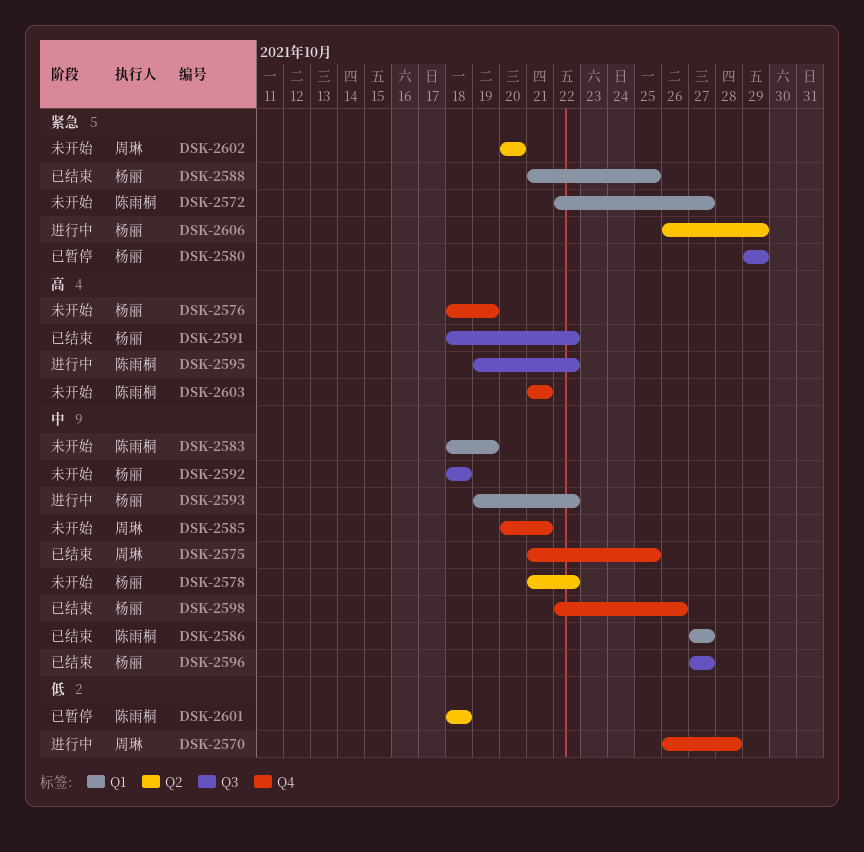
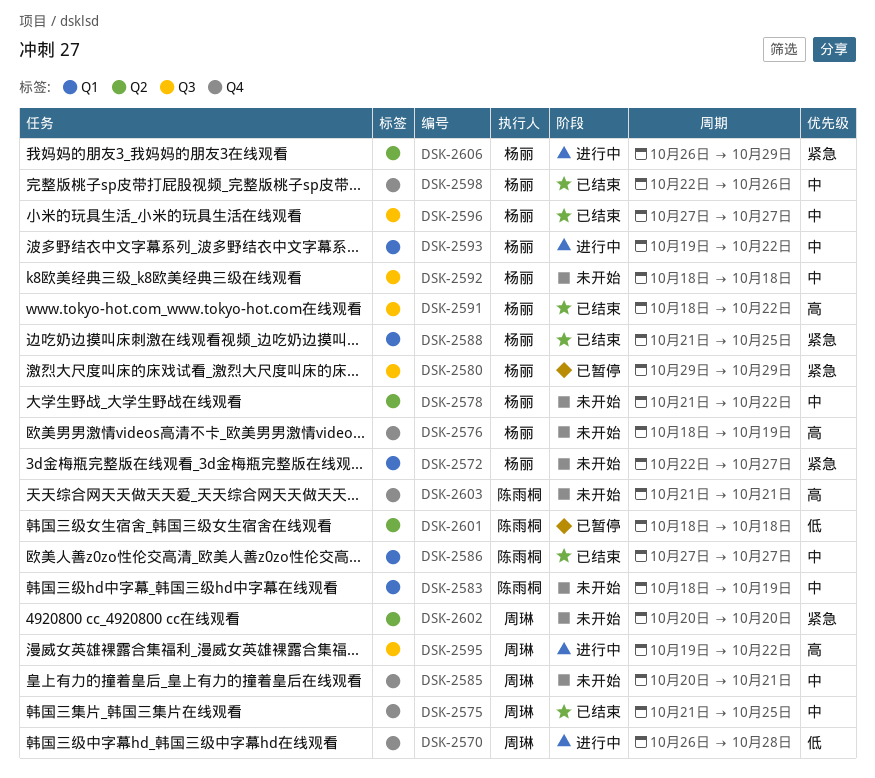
DSK-2572, owner: 陈雨桐 -> 杨丽
DSK-2595, owner: 陈雨桐 -> 周琳

